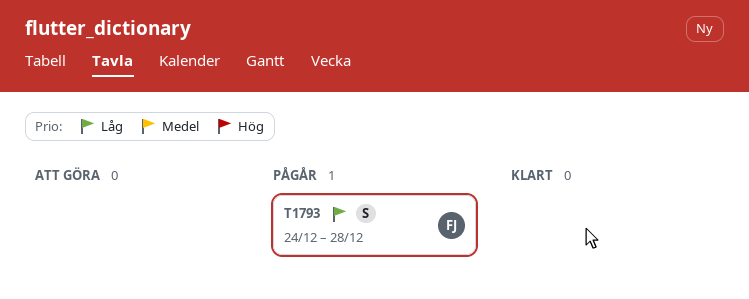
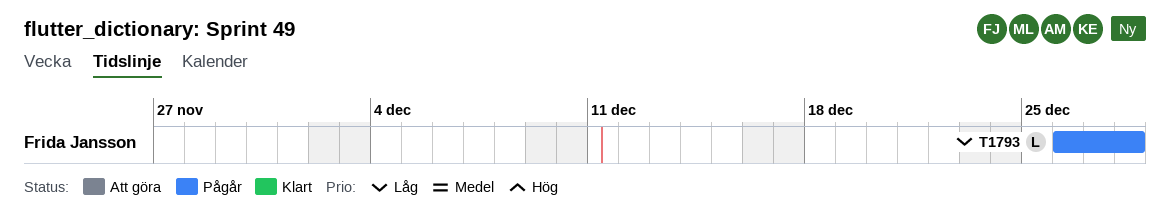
T1793, estimate: S -> L
T1793, start: Dec 24 -> Dec 26

